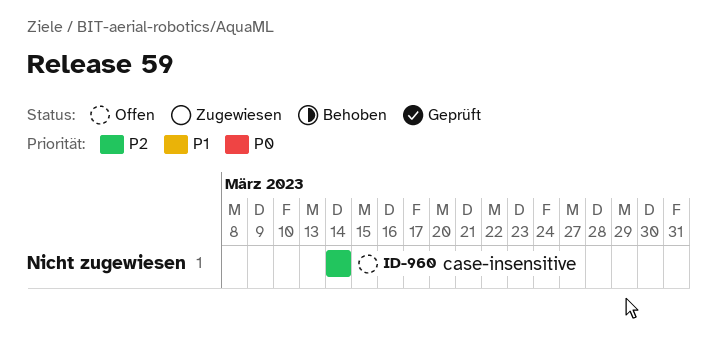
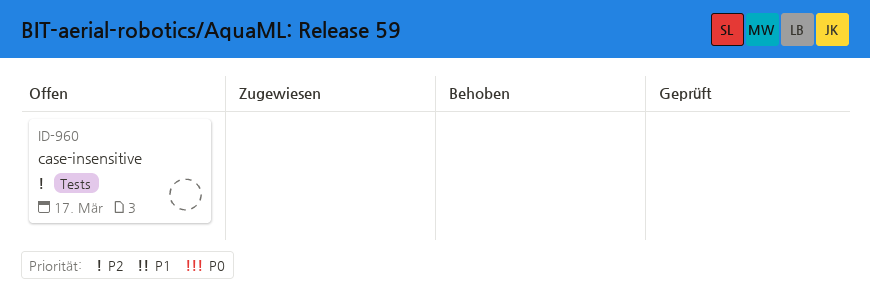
ID-960, due: Mar 14 -> Mar 17

